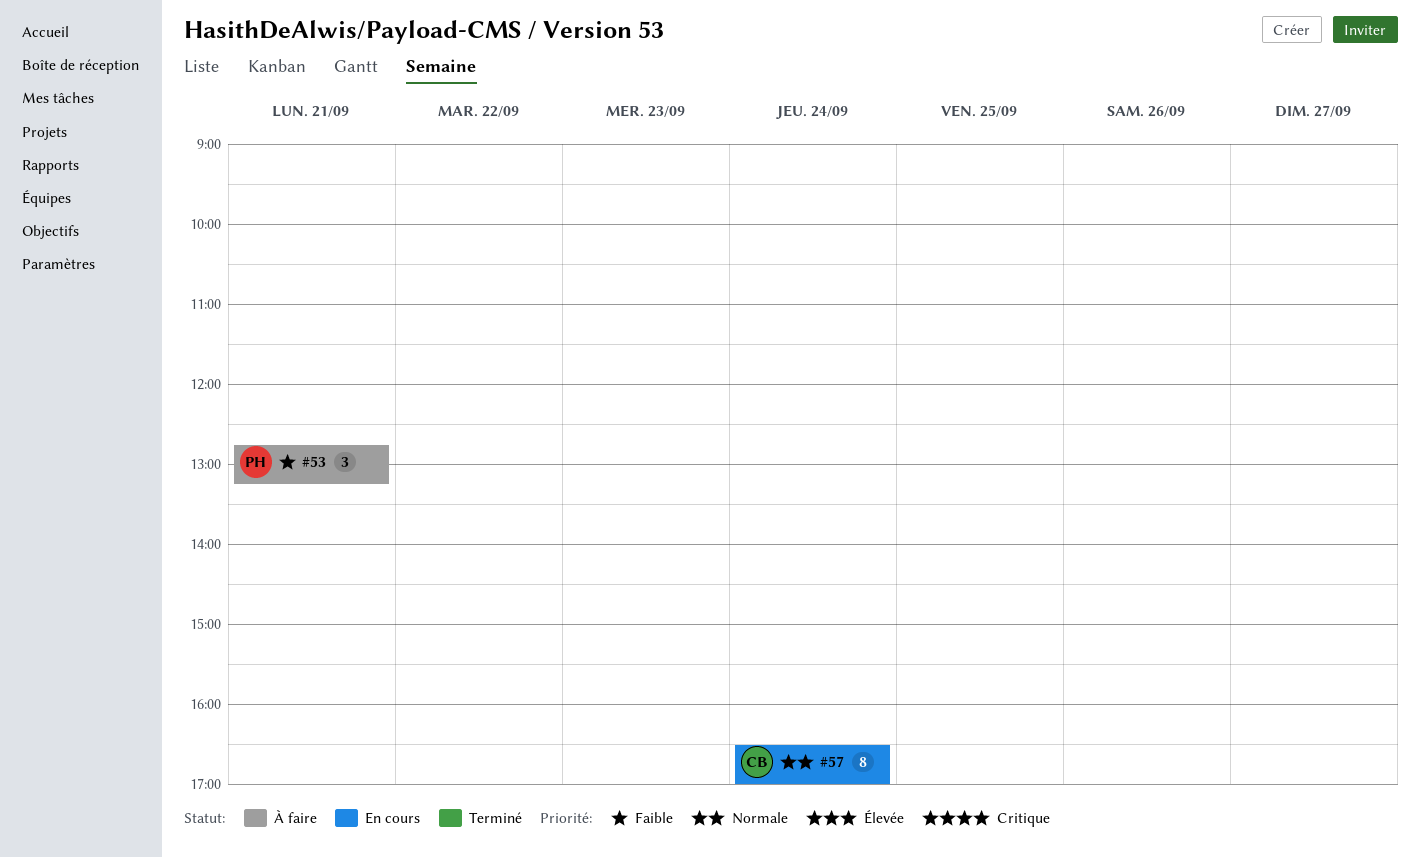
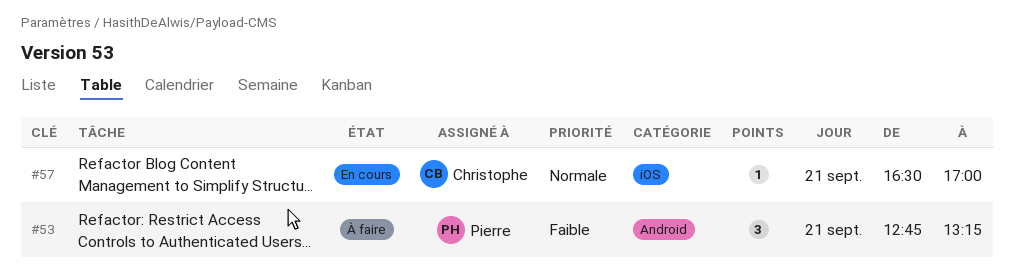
#57, estimate: 8 -> 1
#57, day: Sep 24 -> Sep 21

